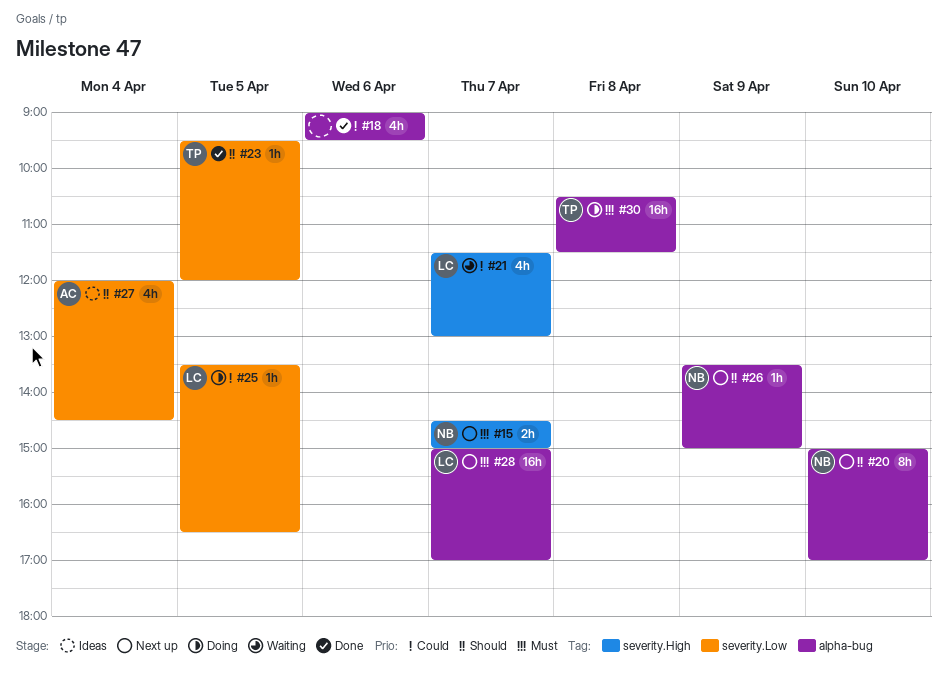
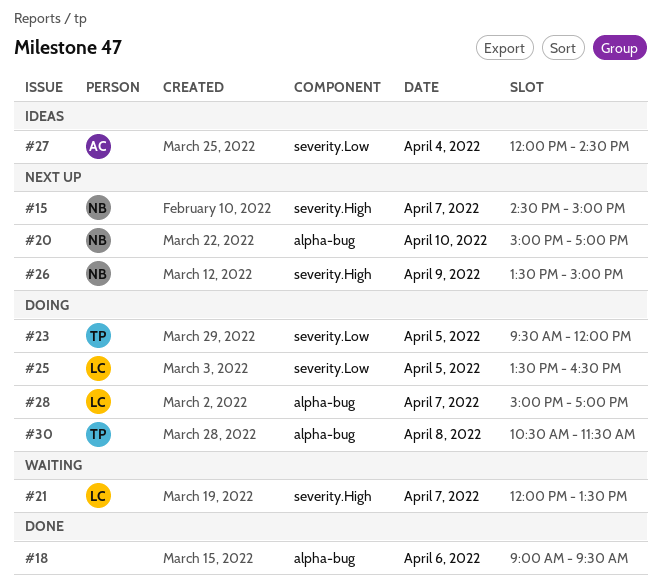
#21, begins: 11:30 -> 12:00
#21, ends: 13:00 -> 13:30
#23, status: Done -> Doing
#26, label: alpha-bug -> severity.High
#28, status: Next up -> Doing

